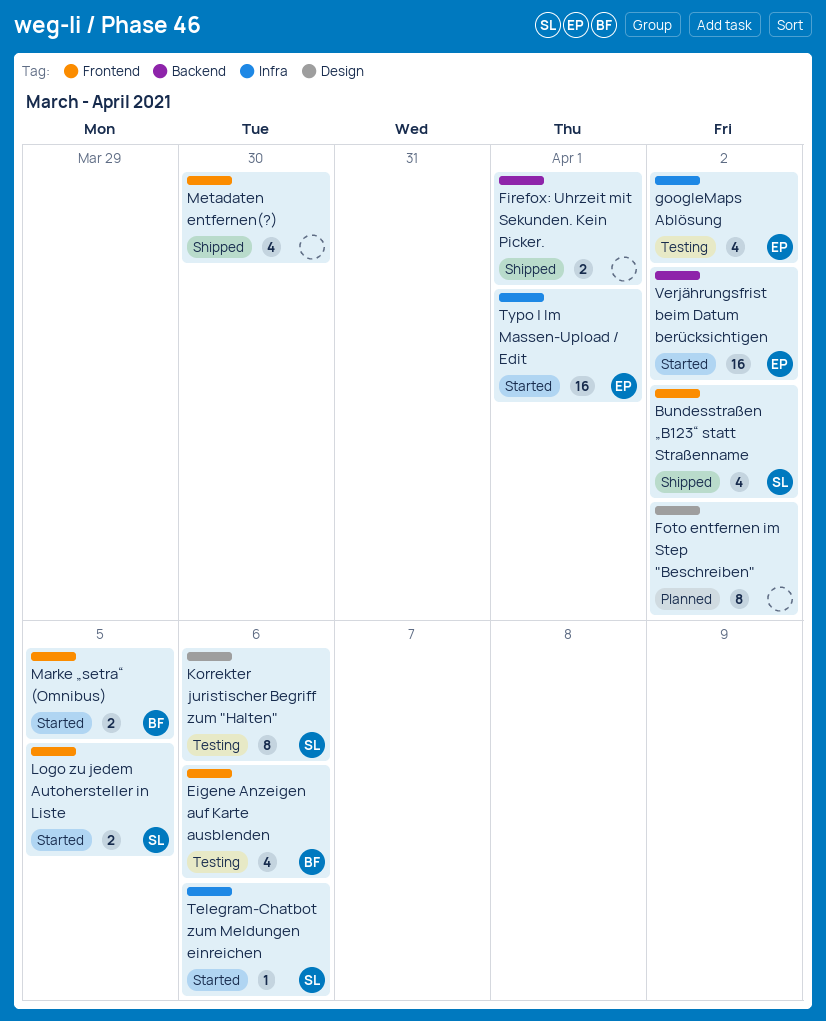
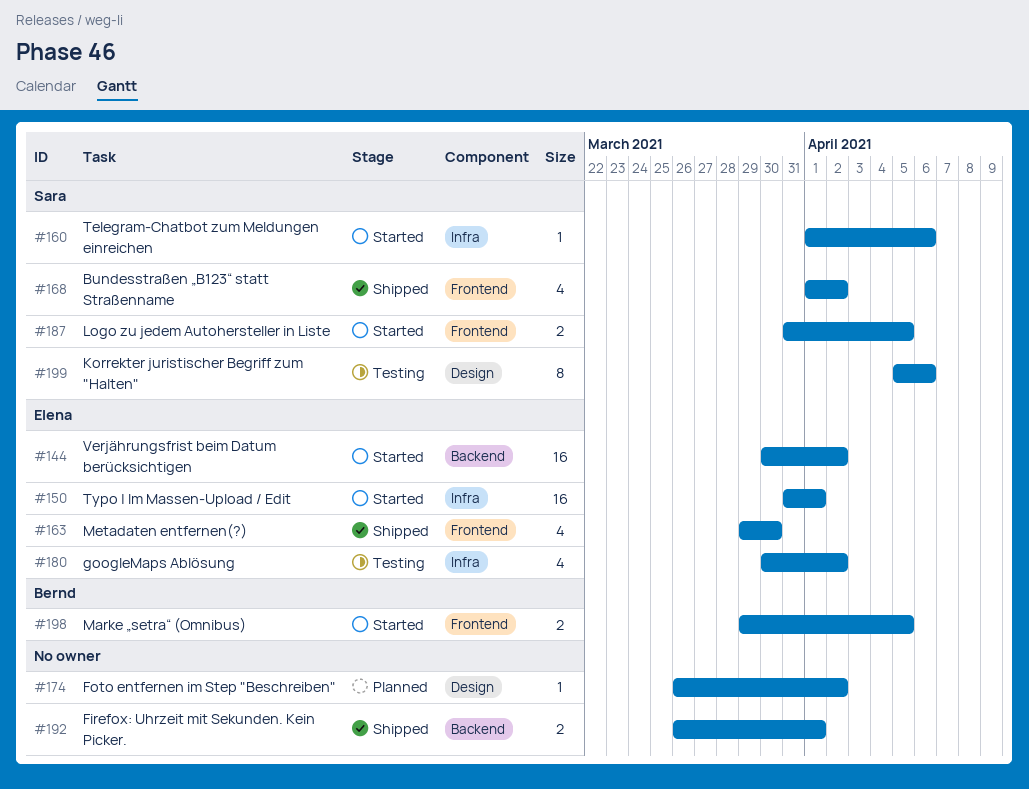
Eigene Anzeigen auf Karte ausblenden: present -> none
Foto entfernen im Step "Beschreiben", estimate: 8 -> 1
Metadaten entfernen(?), owner: none -> Elena

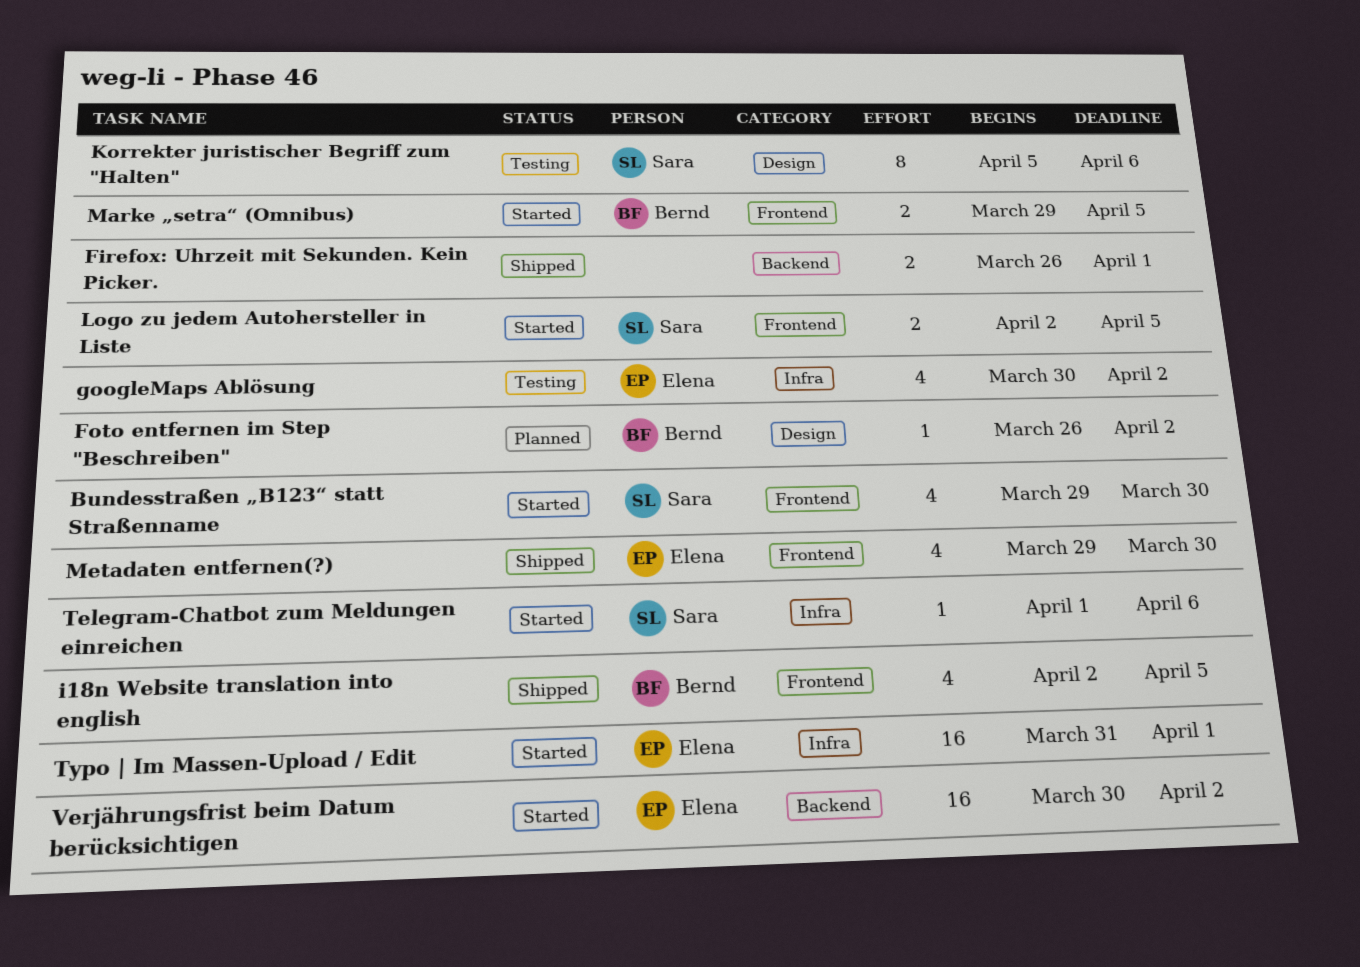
Bundesstraßen „B123“ statt Straßenname, status: Shipped -> Started
Bundesstraßen „B123“ statt Straßenname, start: Apr 1 -> Mar 29
Bundesstraßen „B123“ statt Straßenname, due: Apr 2 -> Mar 30
Foto entfernen im Step "Beschreiben", owner: none -> Bernd
i18n Website translation into english: none -> present
Logo zu jedem Autohersteller in Liste, start: Mar 31 -> Apr 2

